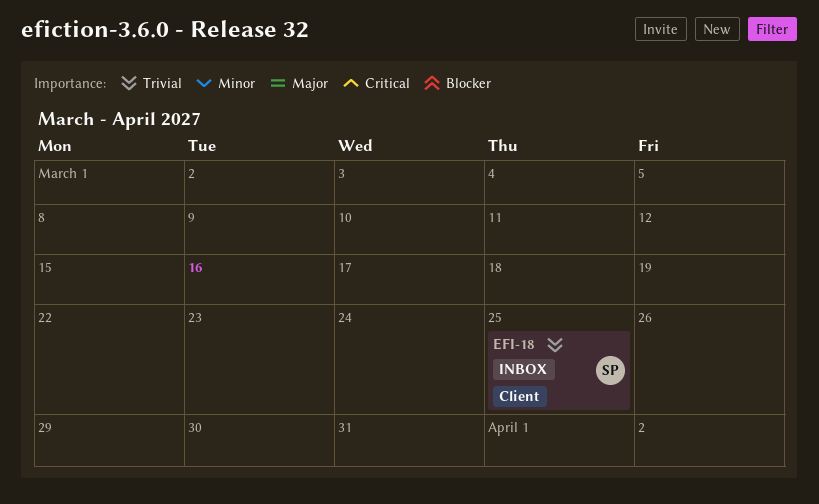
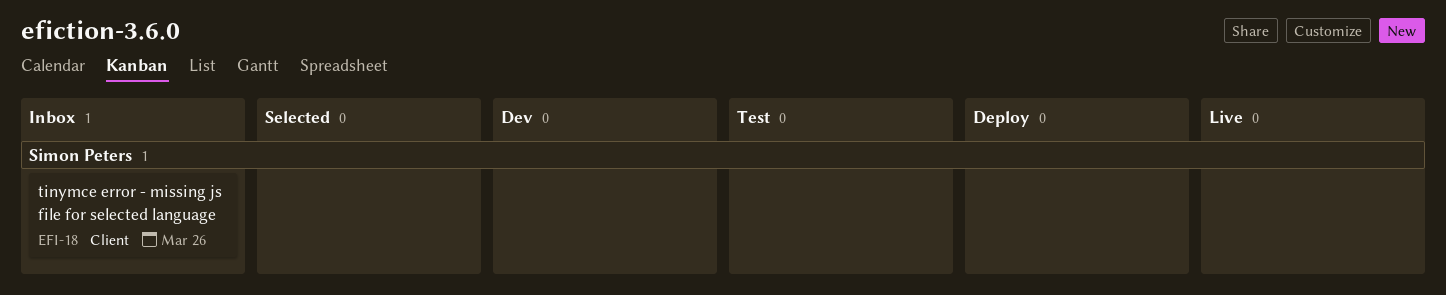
EFI-18, due: Mar 25 -> Mar 26

